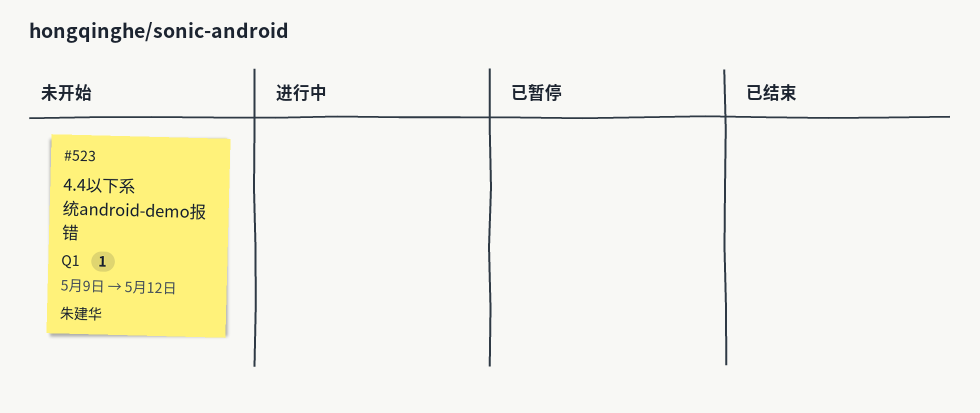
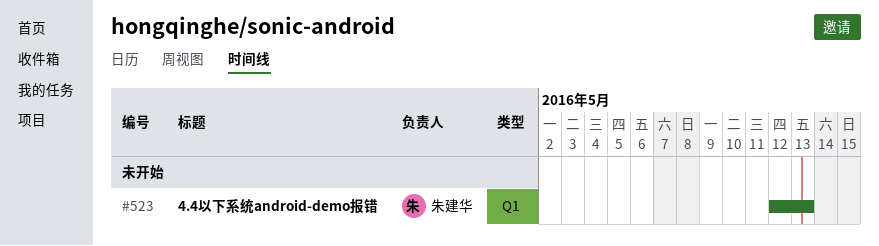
#523, start: May 9 -> May 12
#523, due: May 12 -> May 13

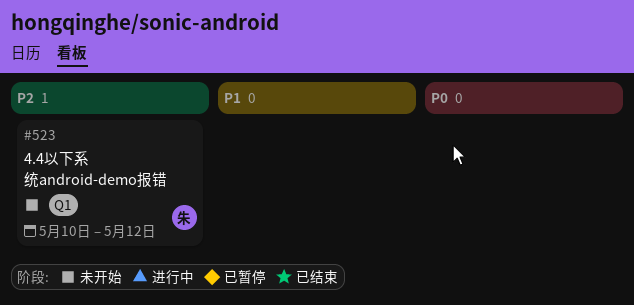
#523, start: May 12 -> May 10
#523, due: May 13 -> May 12

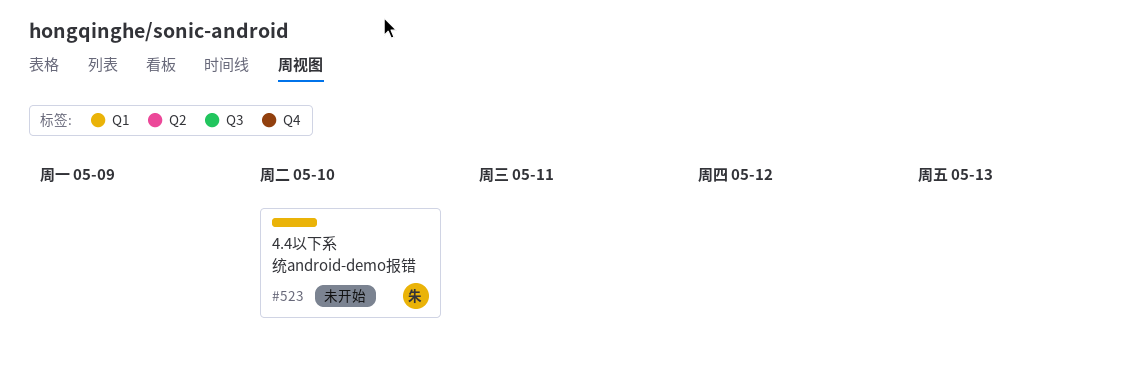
#523, due: May 12 -> May 10

